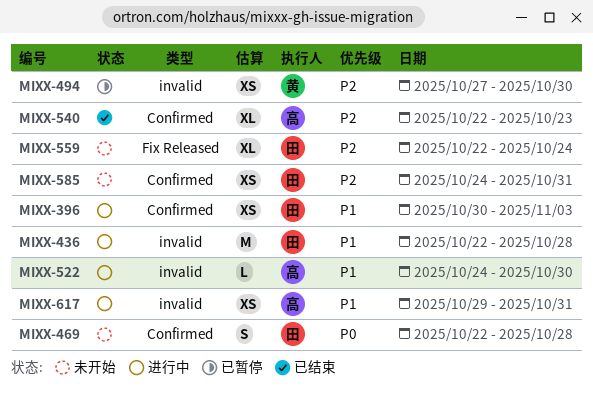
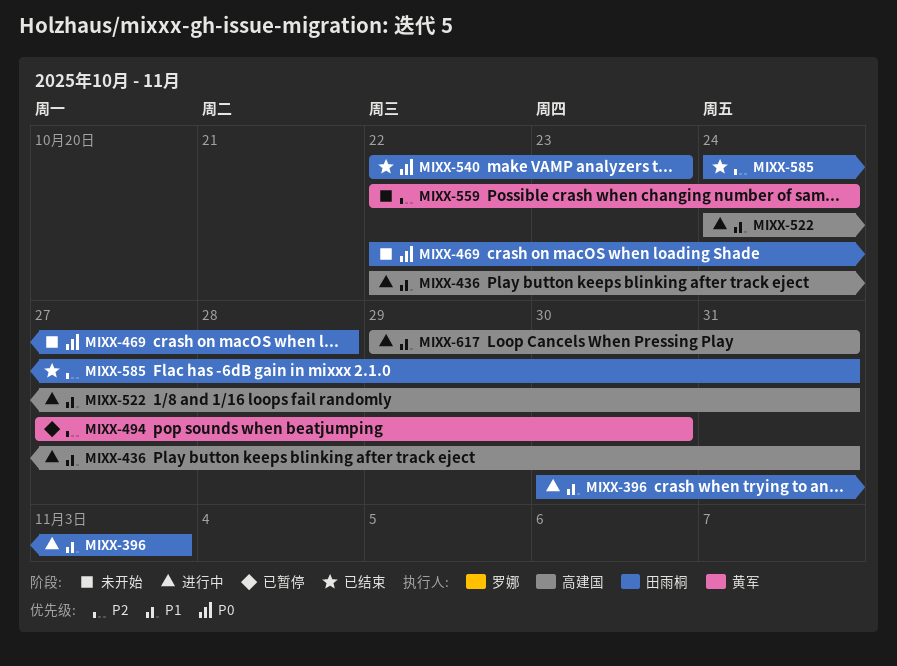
MIXX-436, owner: 田雨桐 -> 高建国
MIXX-436, due: Oct 28 -> Oct 31
MIXX-522, due: Oct 30 -> Oct 31
MIXX-540, owner: 高建国 -> 田雨桐
MIXX-540, priority: P2 -> P0
MIXX-559, owner: 田雨桐 -> 黄军
MIXX-585, status: 未开始 -> 已结束

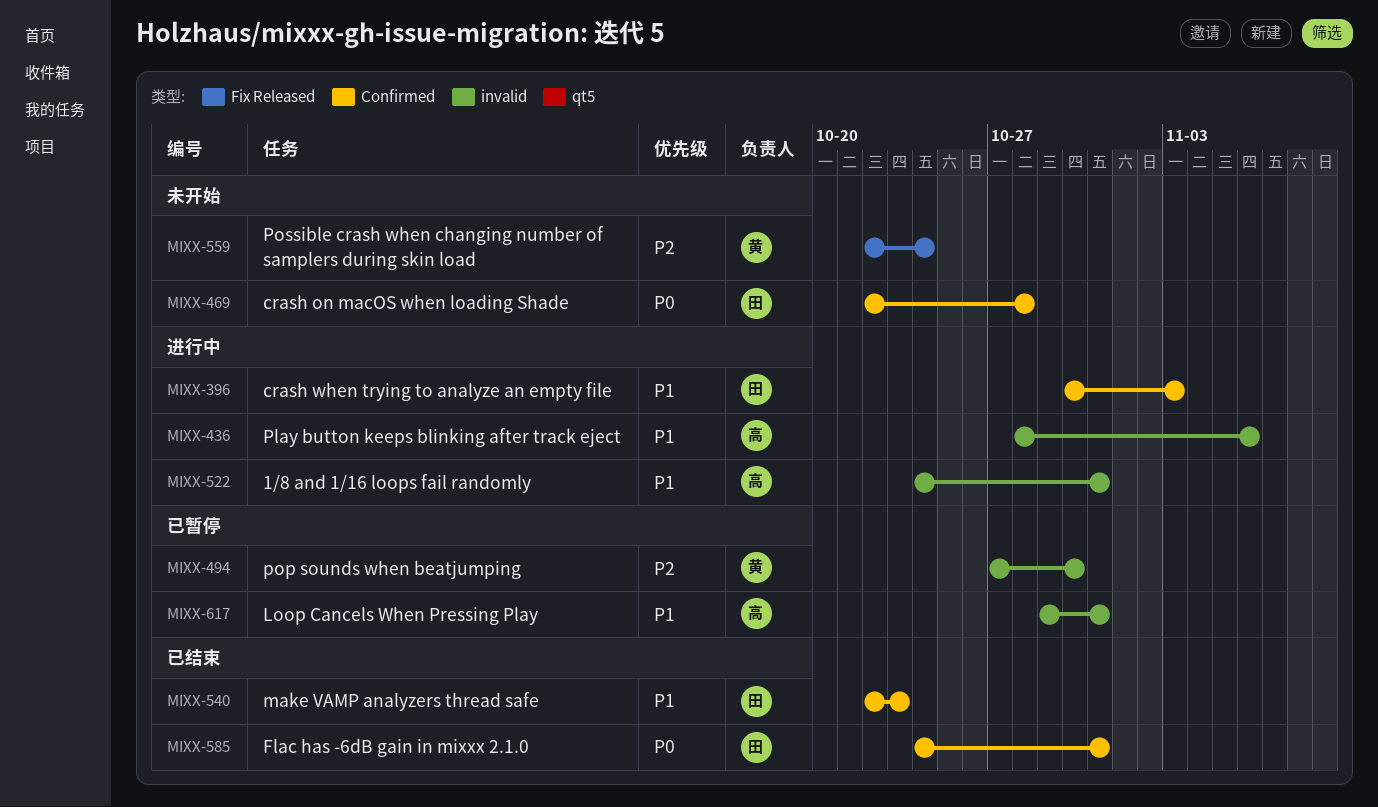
MIXX-436, start: Oct 22 -> Oct 28
MIXX-436, due: Oct 31 -> Nov 6
MIXX-540, priority: P0 -> P1
MIXX-585, priority: P2 -> P0
MIXX-617, status: 进行中 -> 已暂停

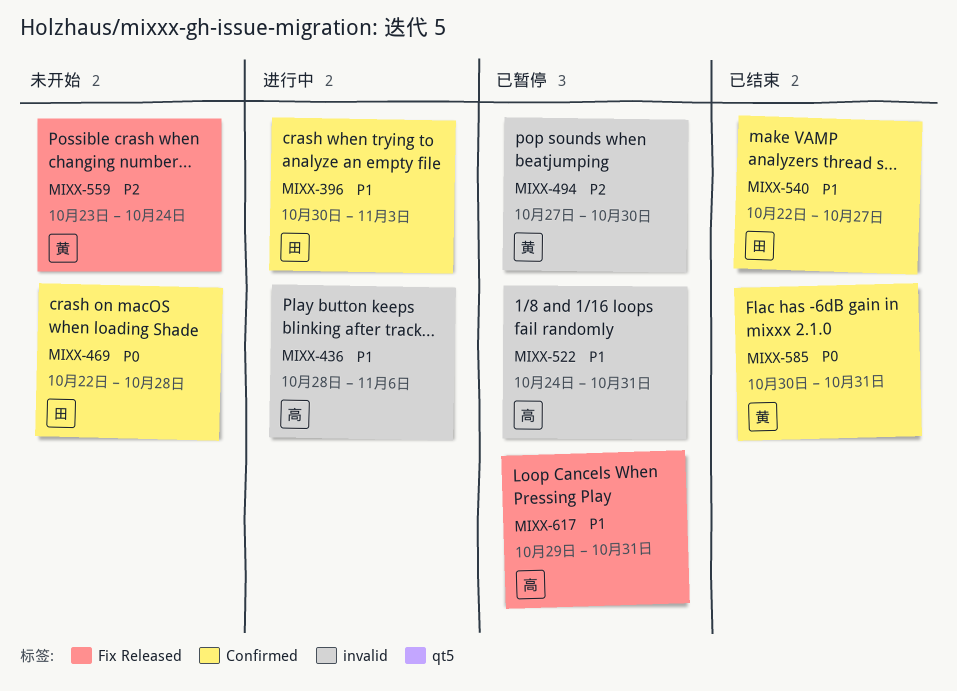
MIXX-522, status: 进行中 -> 已暂停
MIXX-540, due: Oct 23 -> Oct 27
MIXX-559, start: Oct 22 -> Oct 23
MIXX-585, owner: 田 -> 黄
MIXX-585, start: Oct 24 -> Oct 30
MIXX-617, label: invalid -> Fix Released

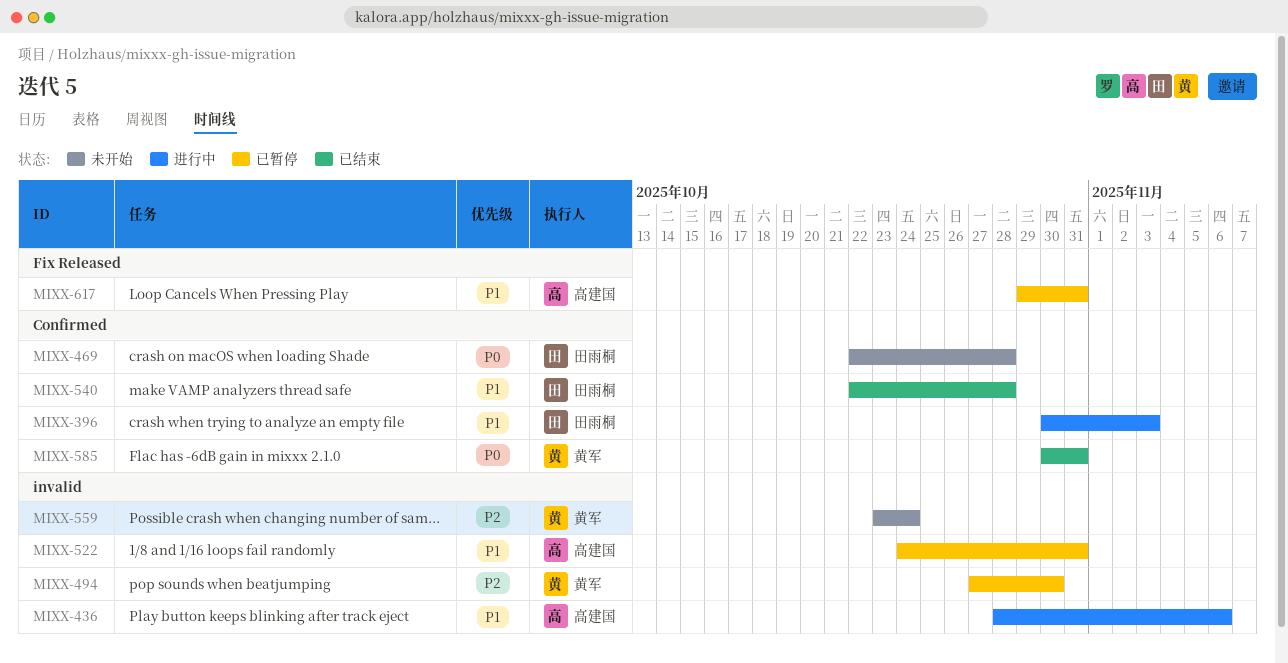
MIXX-540, due: Oct 27 -> Oct 28
MIXX-559, label: Fix Released -> invalid

